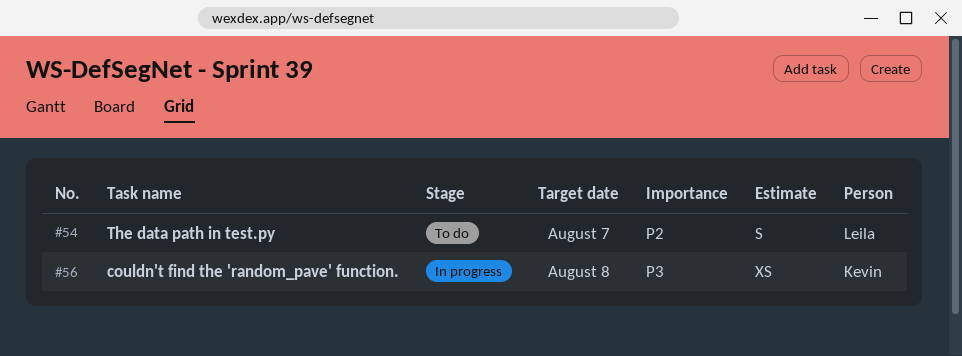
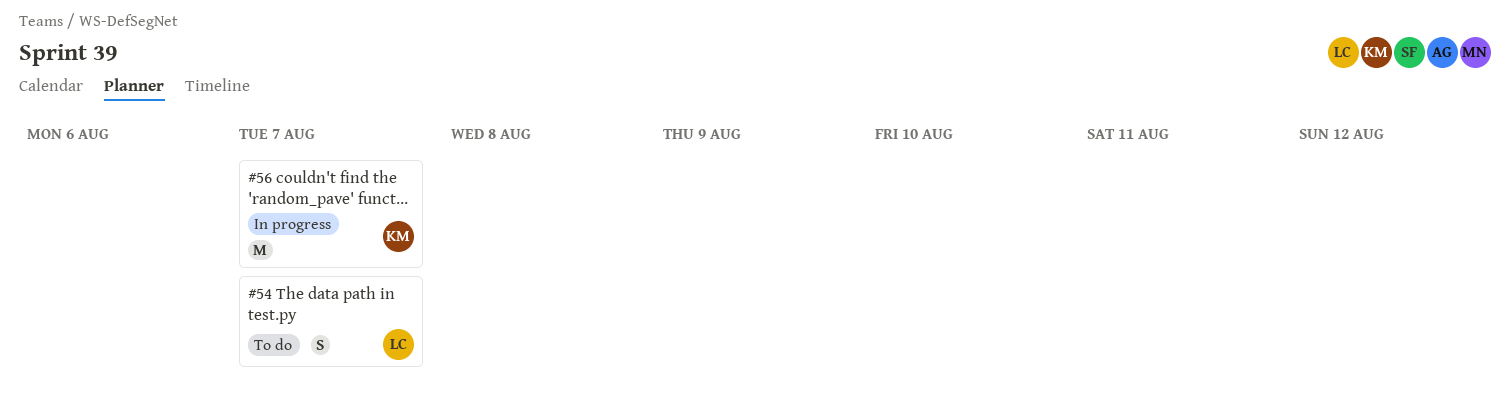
#56, estimate: XS -> M
#56, due: Aug 8 -> Aug 7

